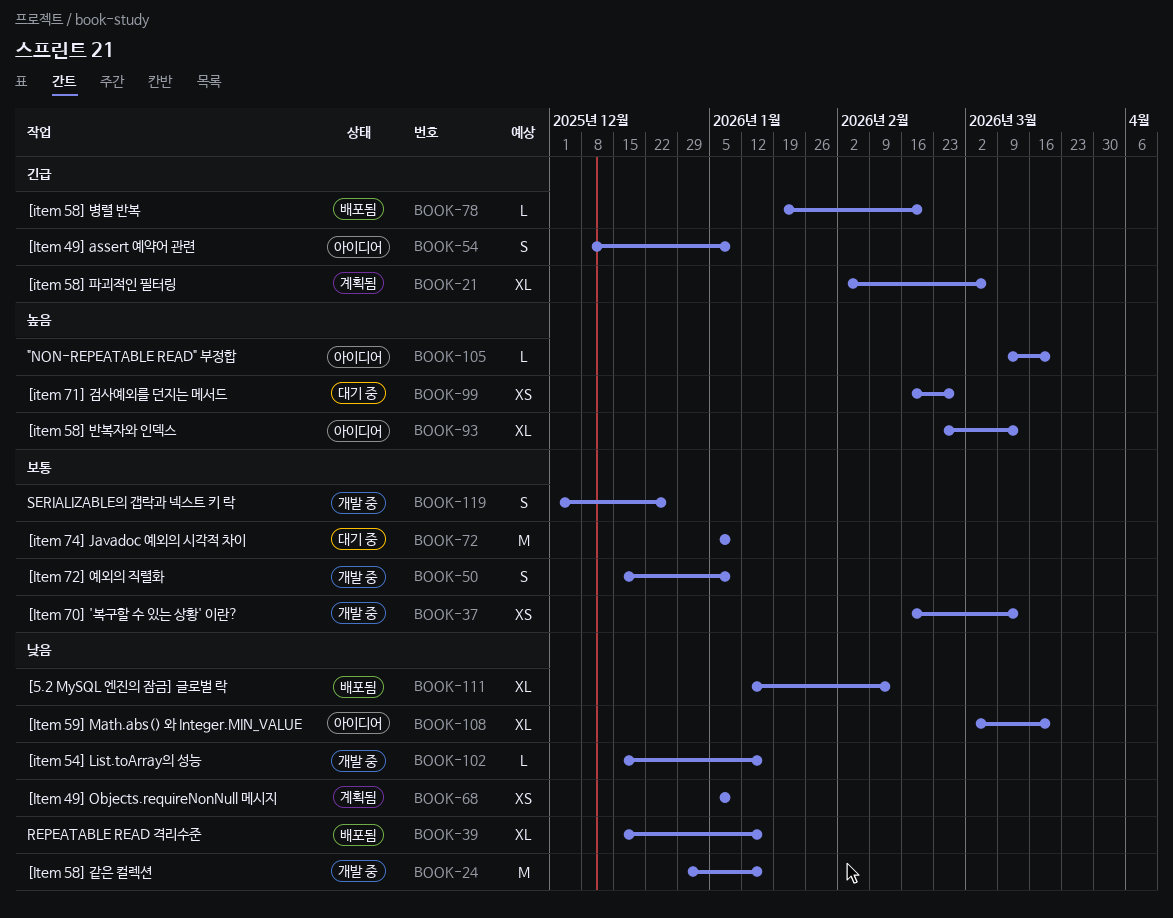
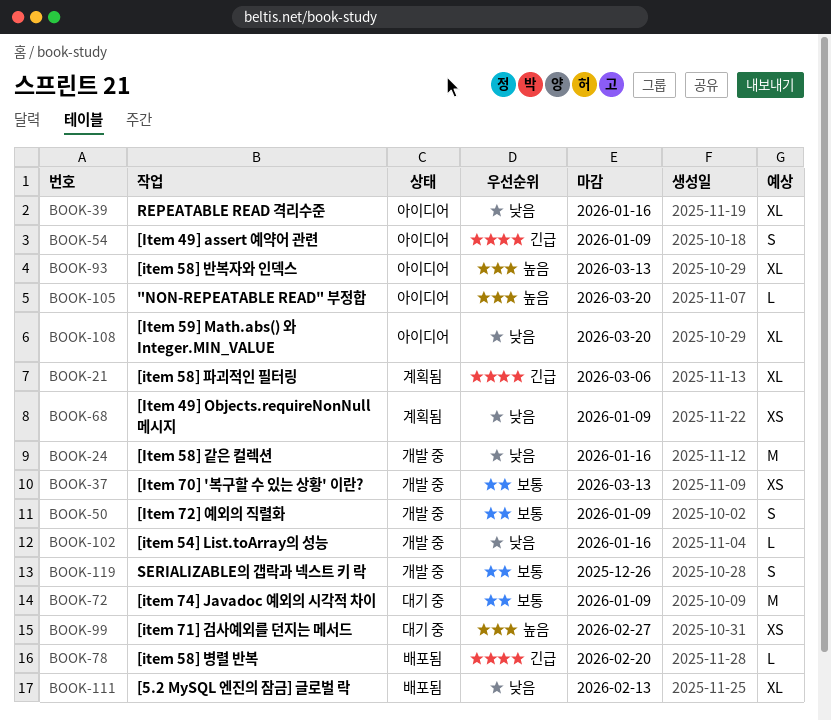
BOOK-39, status: 배포됨 -> 아이디어

